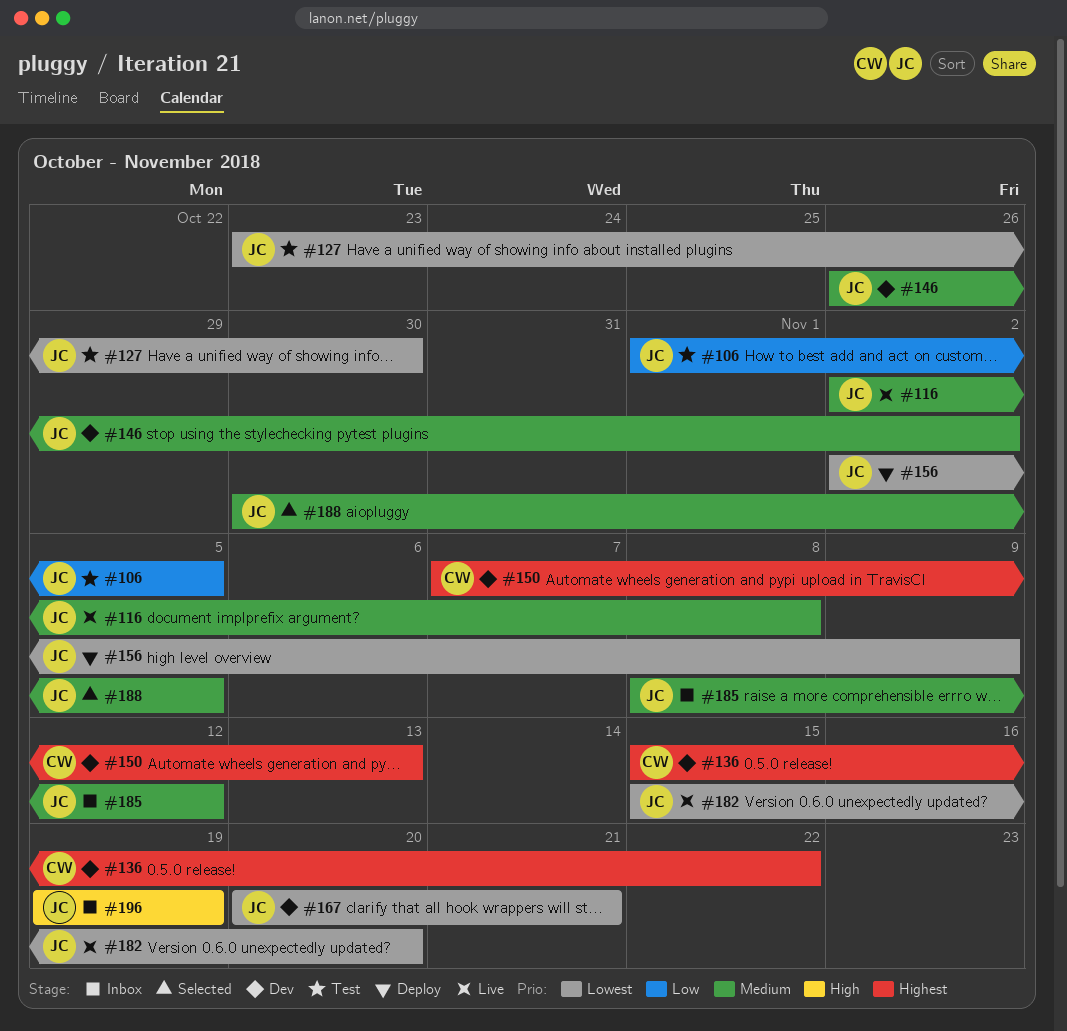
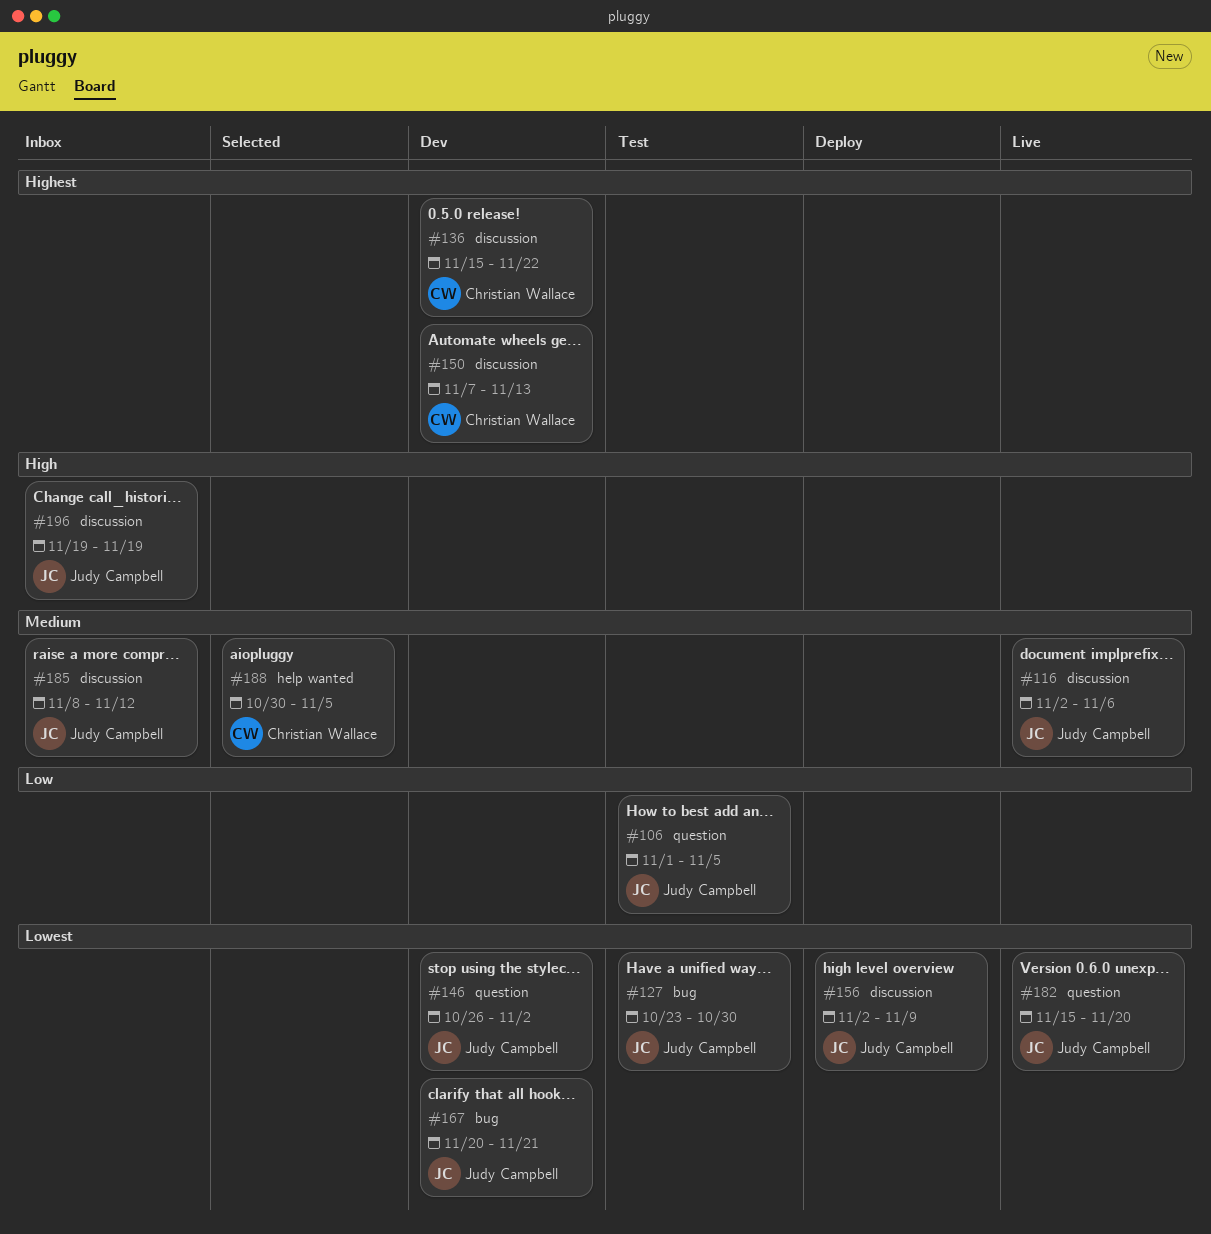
#116, due: Nov 8 -> Nov 6
#146, priority: Medium -> Lowest
#188, owner: Judy Campbell -> Christian Wallace

